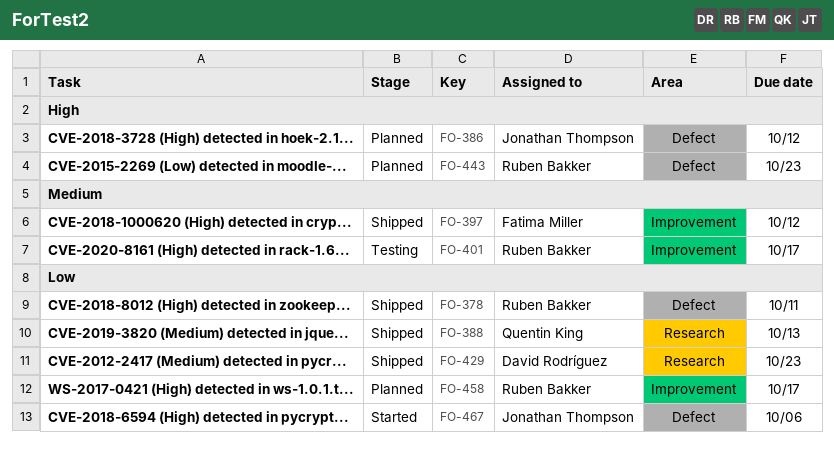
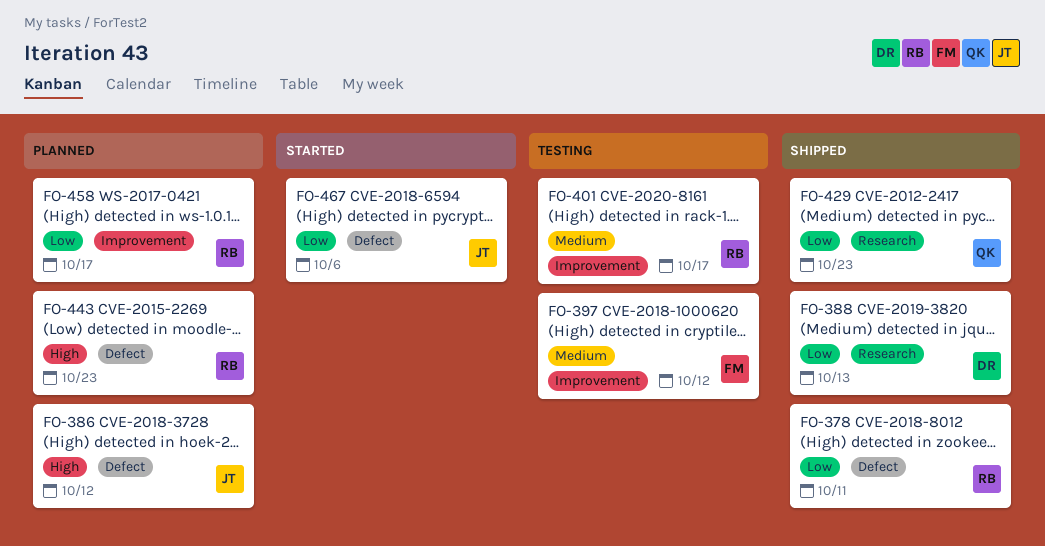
FO-388, owner: Quentin King -> David Rodríguez
FO-397, status: Shipped -> Testing
FO-429, owner: David Rodríguez -> Quentin King

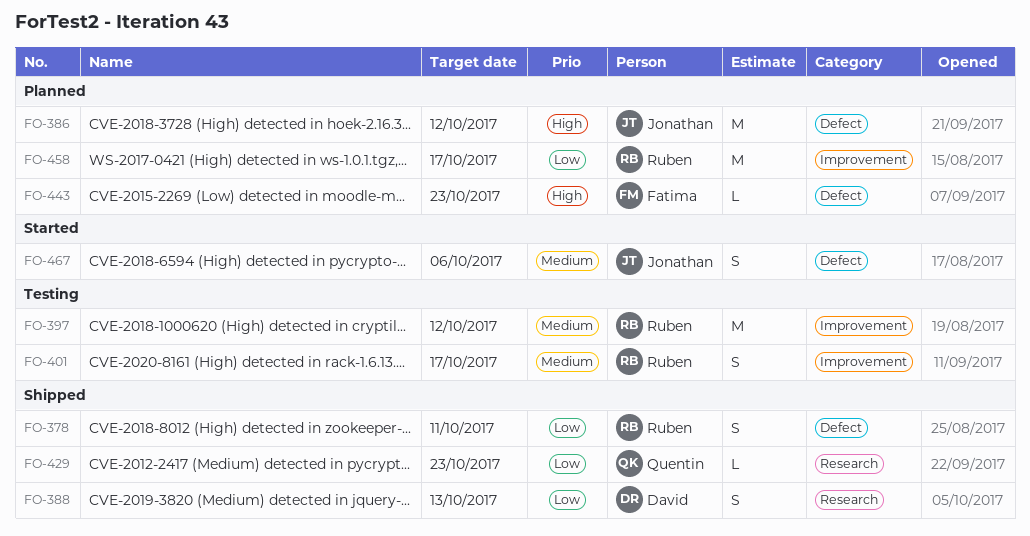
FO-397, owner: Fatima -> Ruben
FO-443, owner: Ruben -> Fatima
FO-467, priority: Low -> Medium

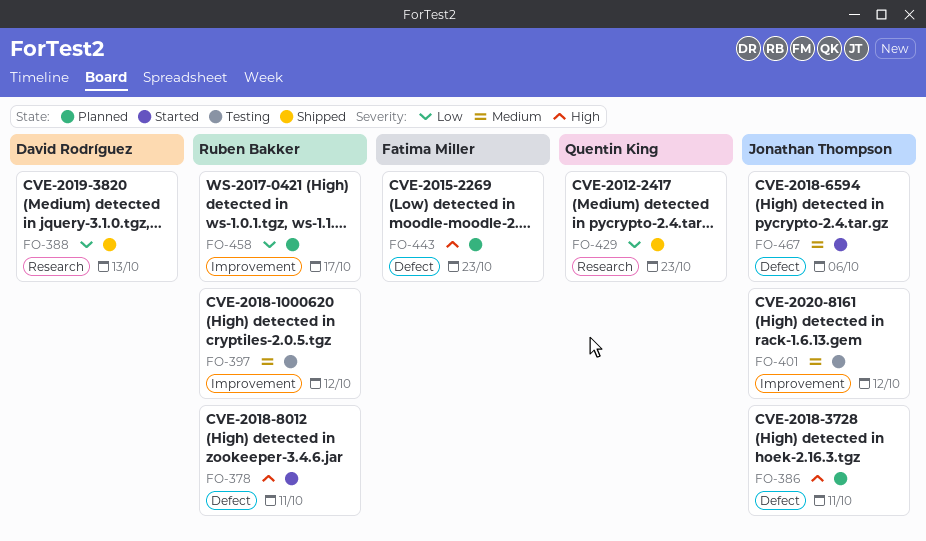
FO-378, status: Shipped -> Started
FO-378, priority: Low -> High
FO-386, due: Oct 12 -> Oct 11
FO-401, owner: Ruben Bakker -> Jonathan Thompson
FO-401, due: Oct 17 -> Oct 12

